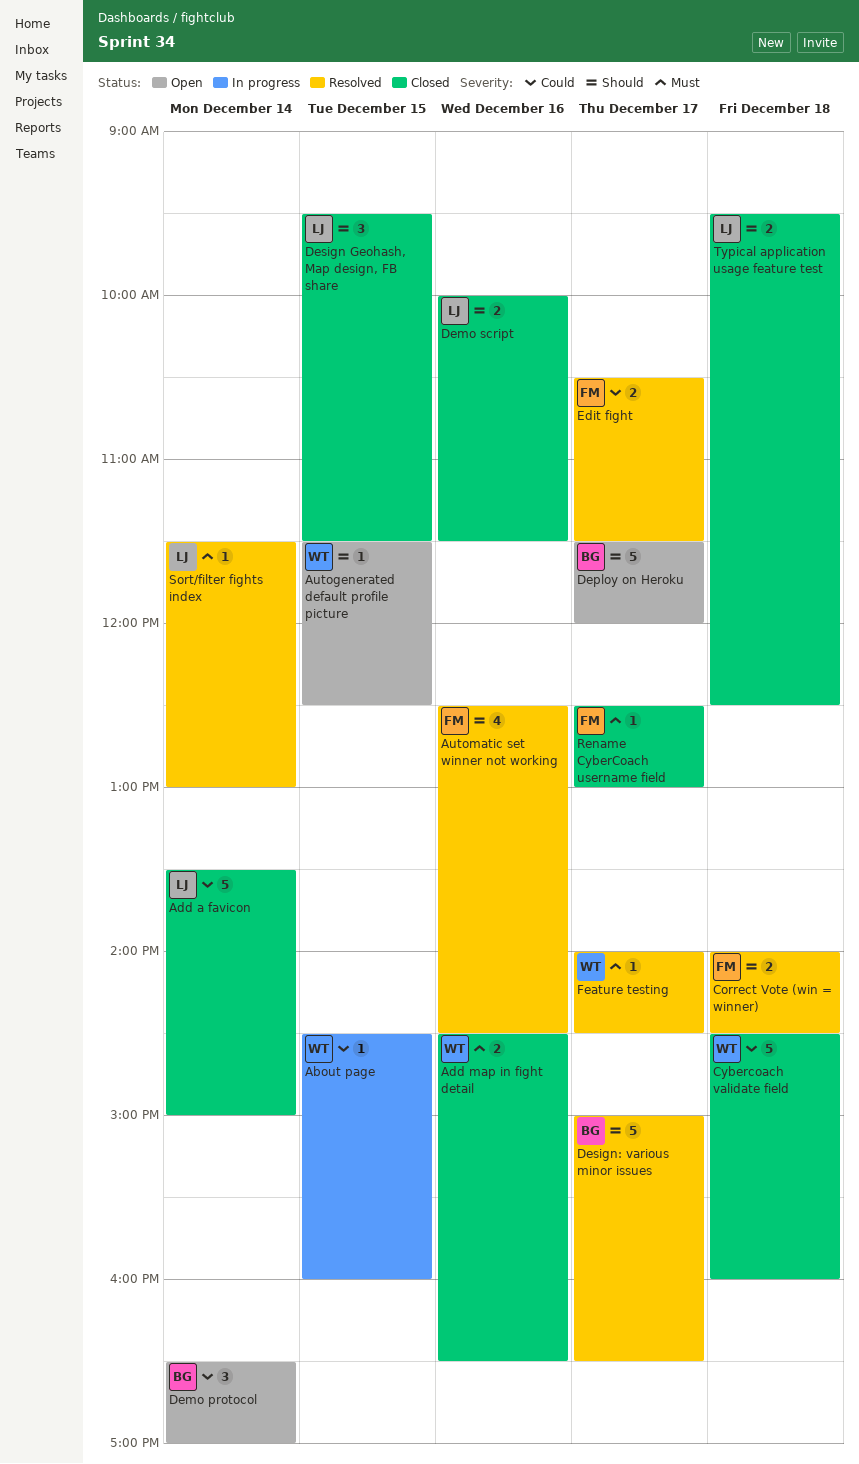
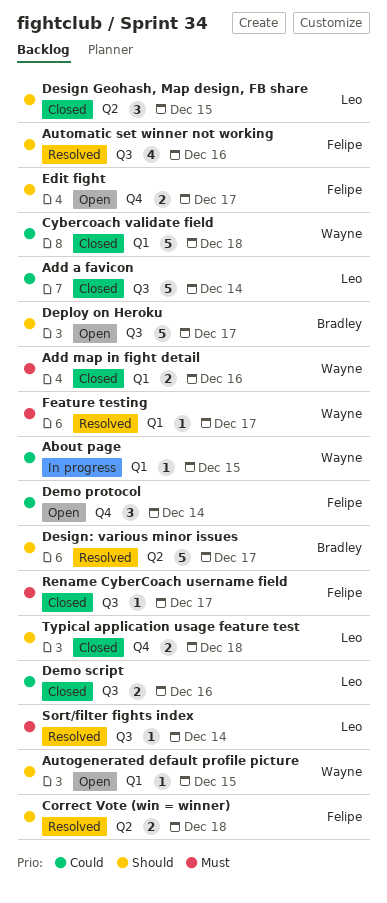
Demo protocol, owner: Bradley -> Felipe
Demo script, priority: Should -> Could
Edit fight, status: Resolved -> Open
Edit fight, priority: Could -> Should

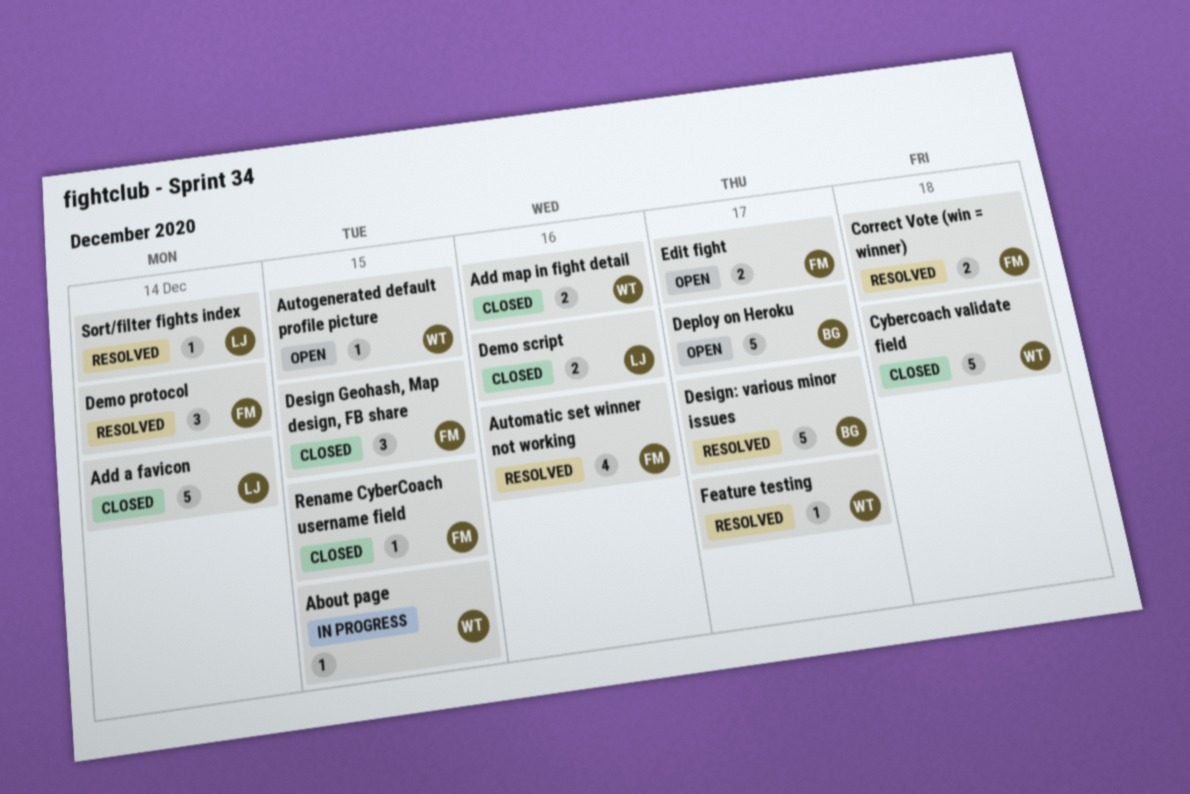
Demo protocol, status: Open -> Resolved
Design Geohash, Map design, FB share, owner: Leo -> Felipe
Rename CyberCoach username field, day: Dec 17 -> Dec 15
Typical application usage feature test: present -> none

